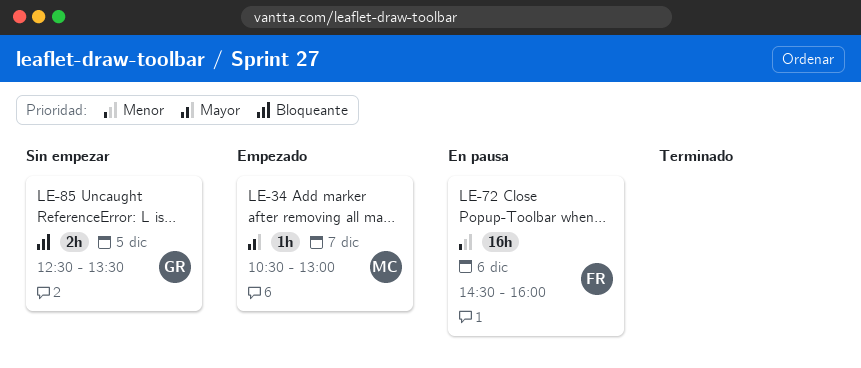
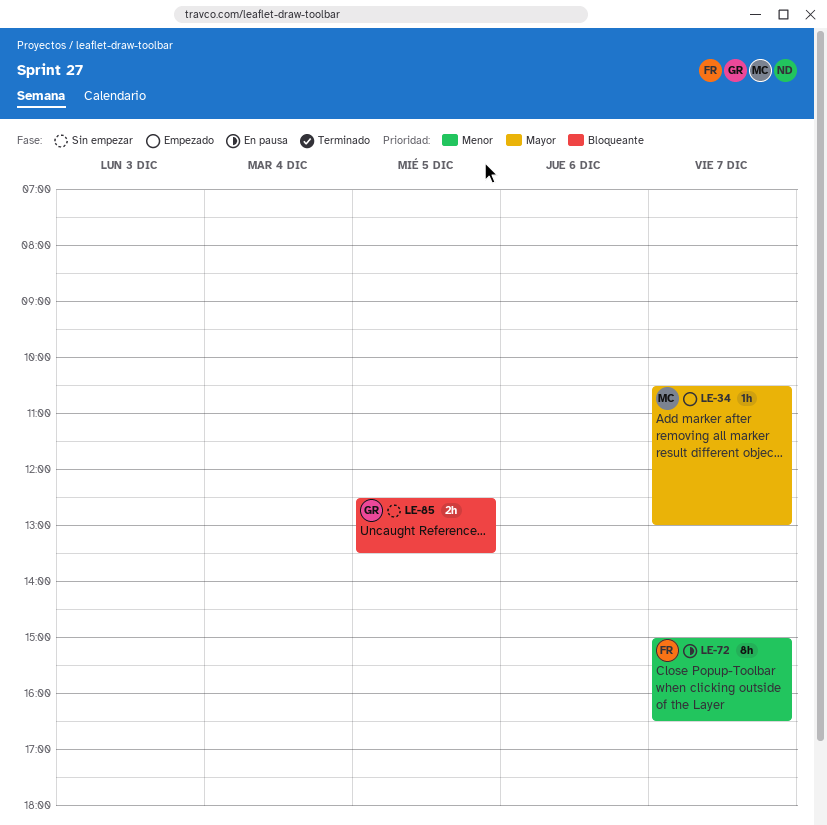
LE-72, estimate: 16h -> 8h
LE-72, day: Dec 6 -> Dec 7
LE-72, begins: 14:30 -> 15:00
LE-72, ends: 16:00 -> 16:30

